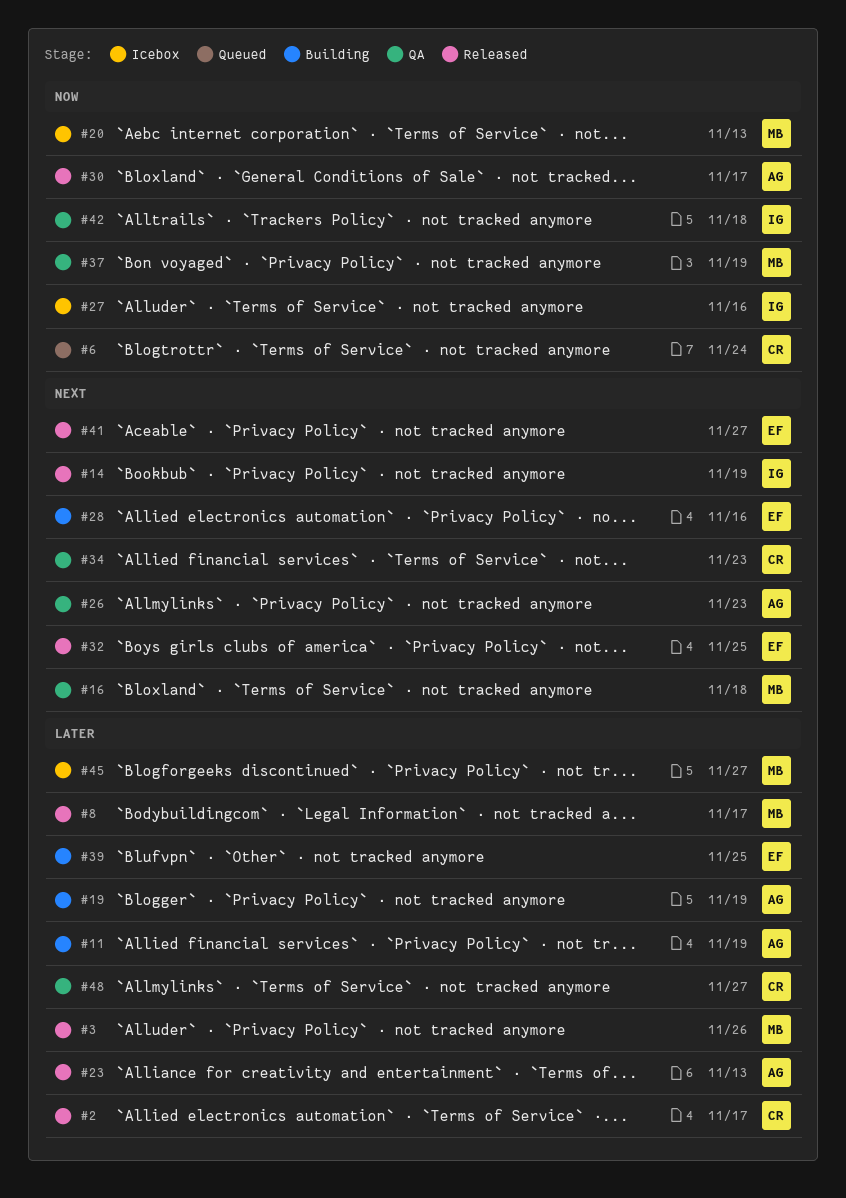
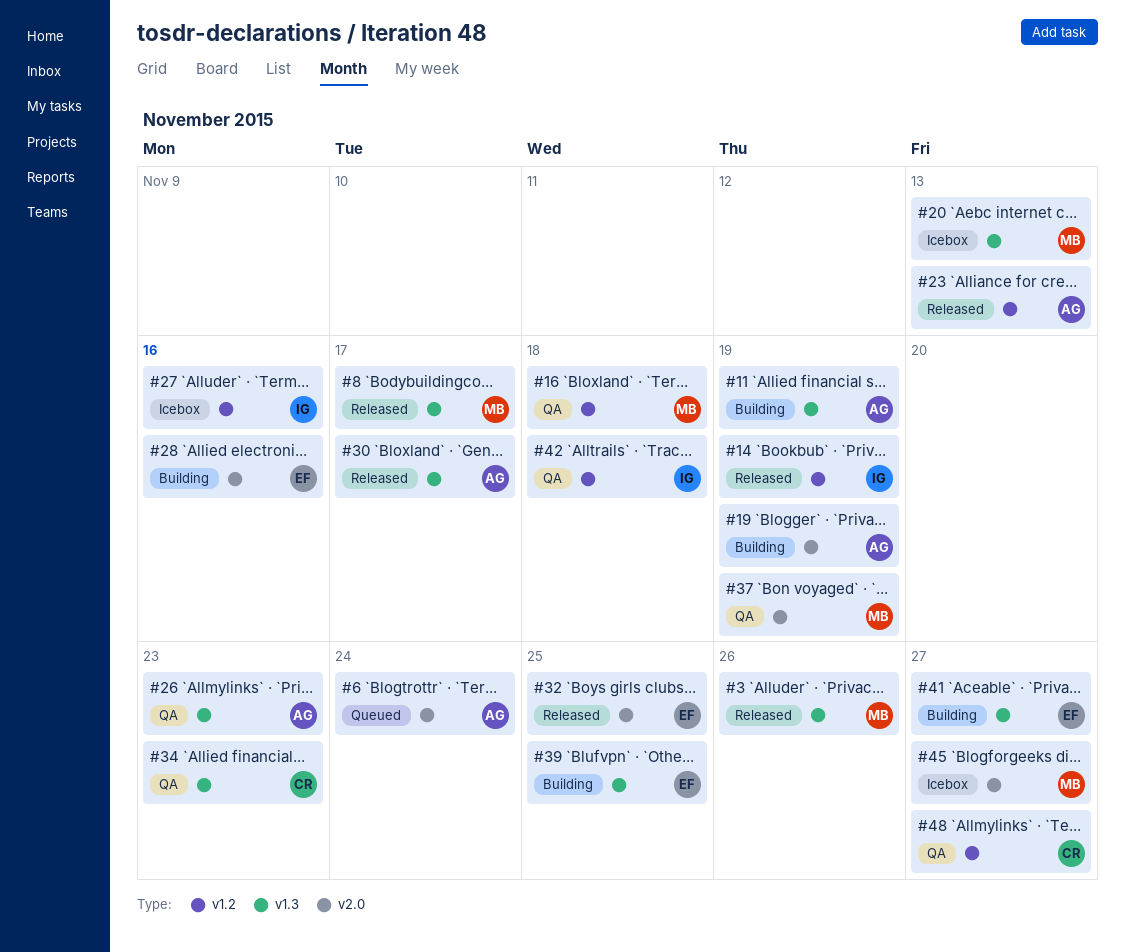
#2: present -> none
#6, owner: CR -> AG
#41, status: Released -> Building

